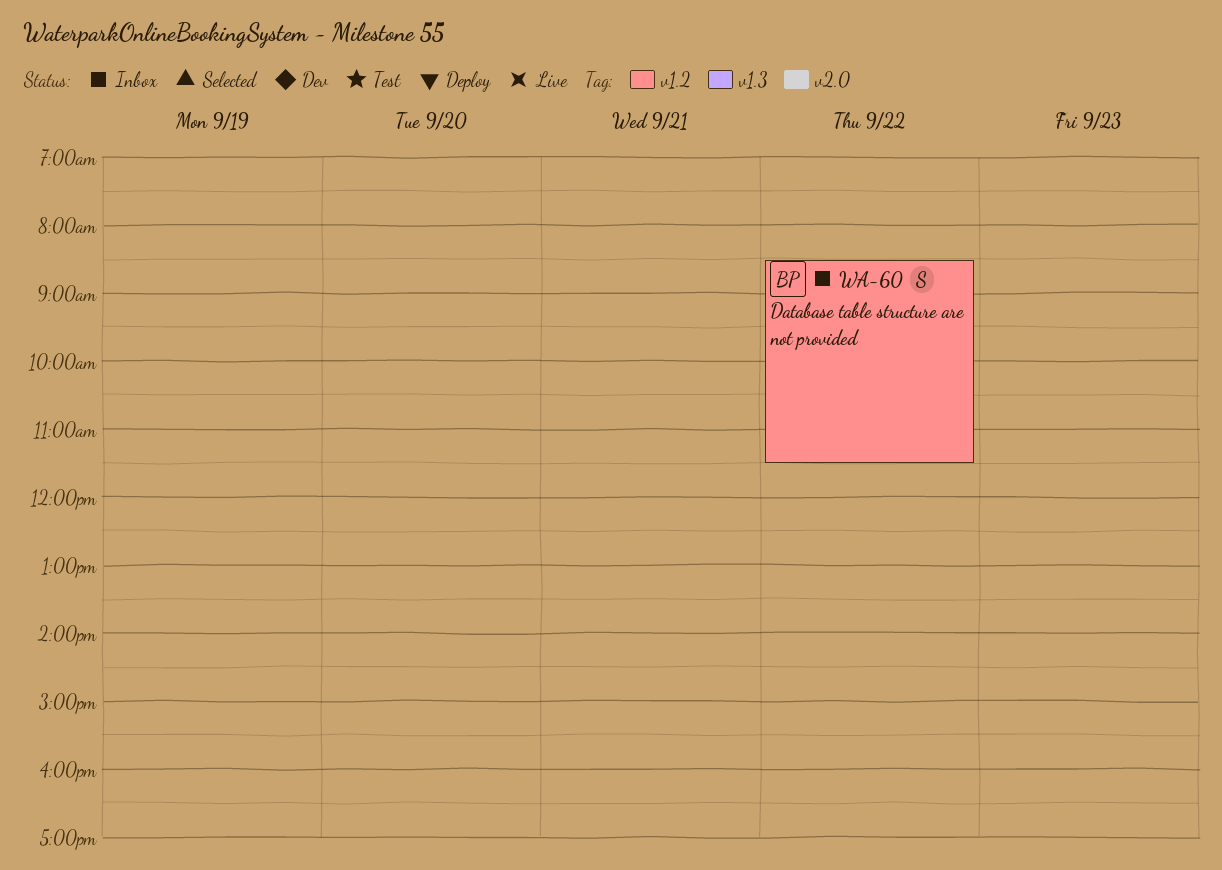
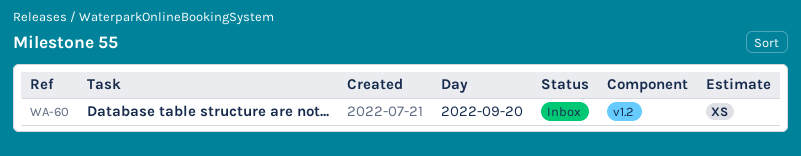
WA-60, estimate: S -> XS
WA-60, day: Sep 22 -> Sep 20

